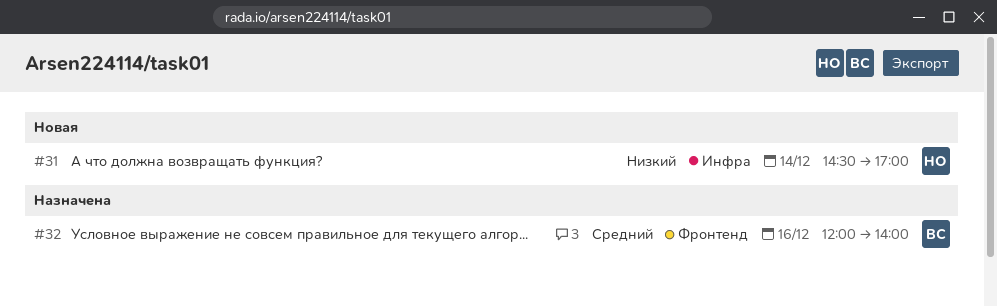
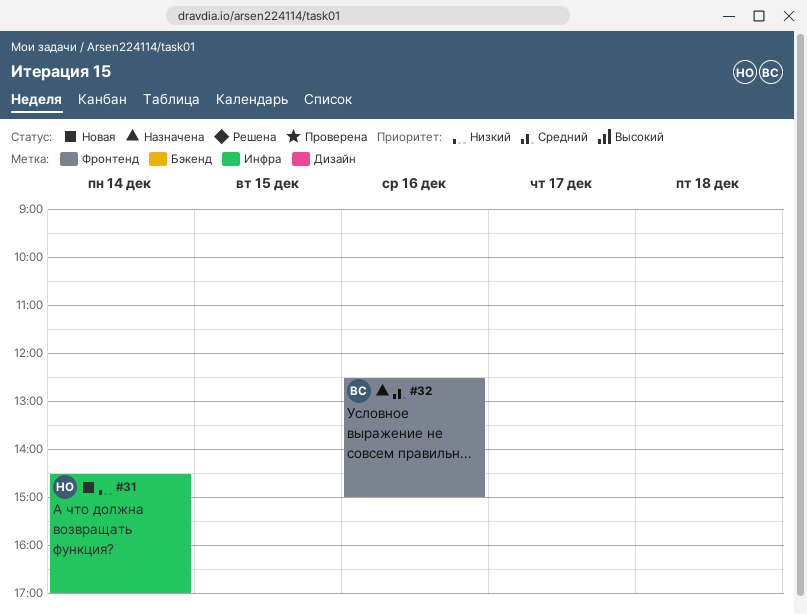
#32, begins: 12:00 -> 12:30
#32, ends: 14:00 -> 15:00

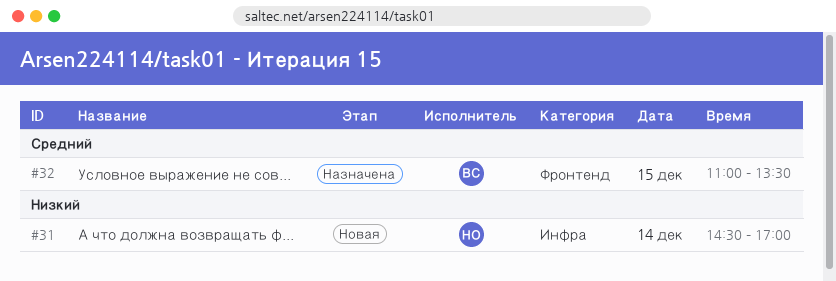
#32, day: Dec 16 -> Dec 15
#32, begins: 12:30 -> 11:00
#32, ends: 15:00 -> 13:30

